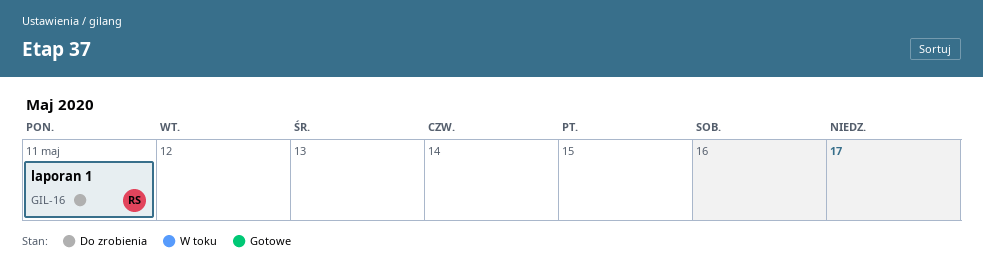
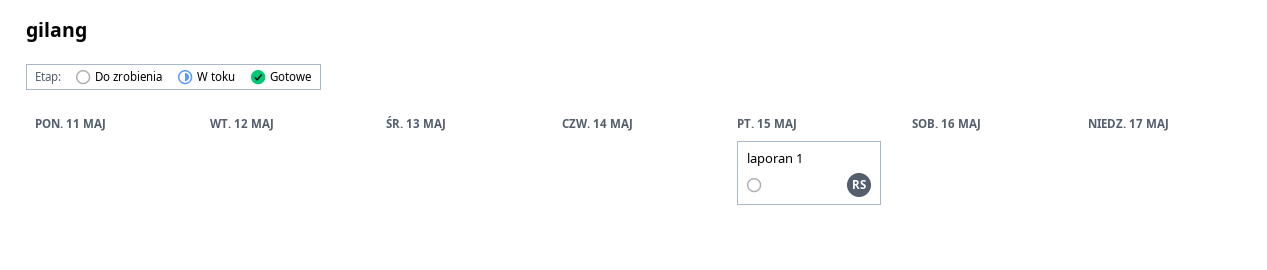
laporan 1, due: May 11 -> May 15

